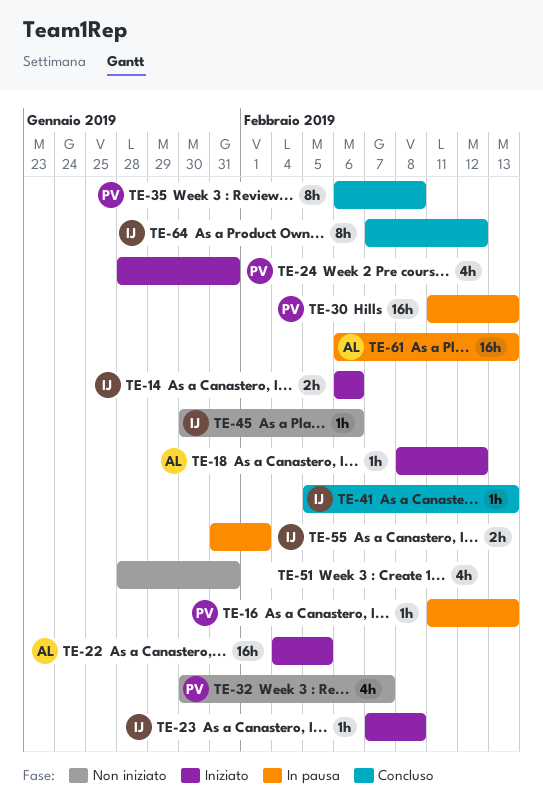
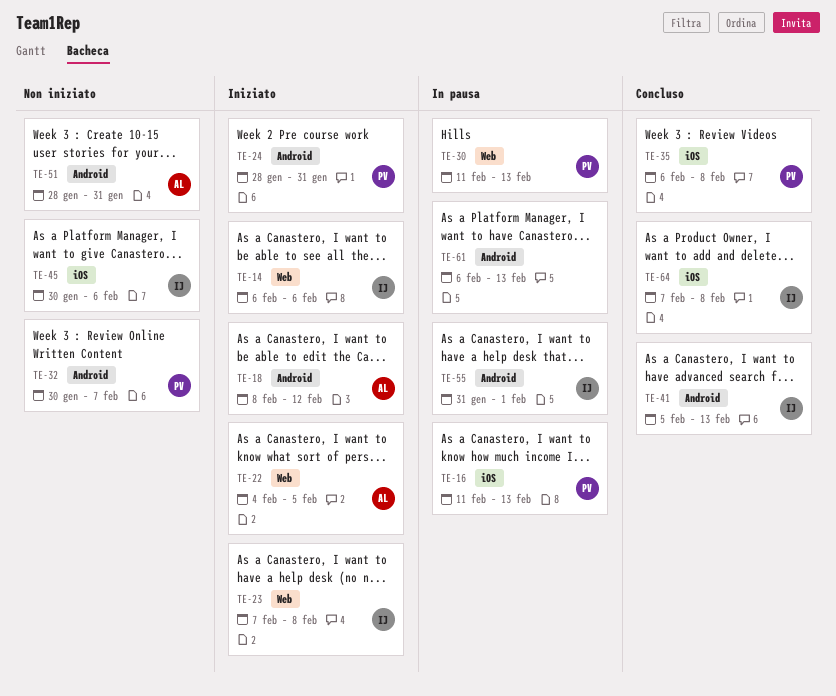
TE-51, owner: none -> AL
TE-61, owner: AL -> none
TE-64, due: Feb 12 -> Feb 8

